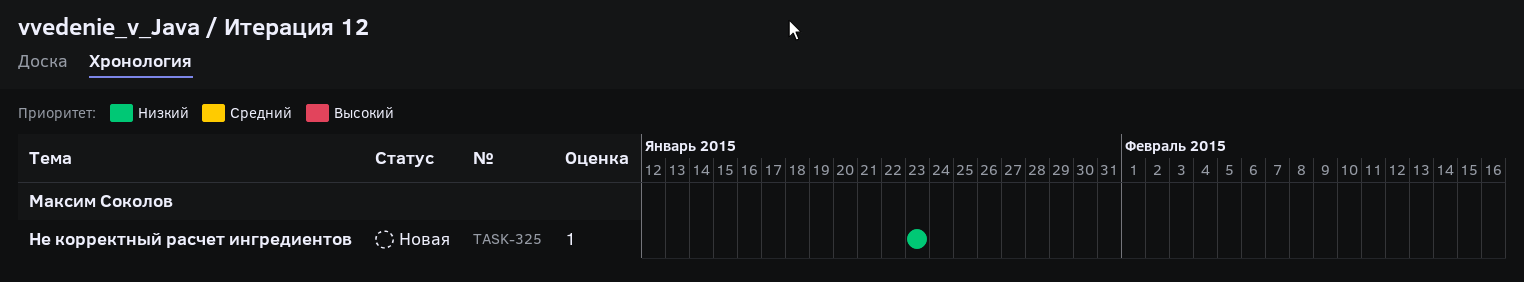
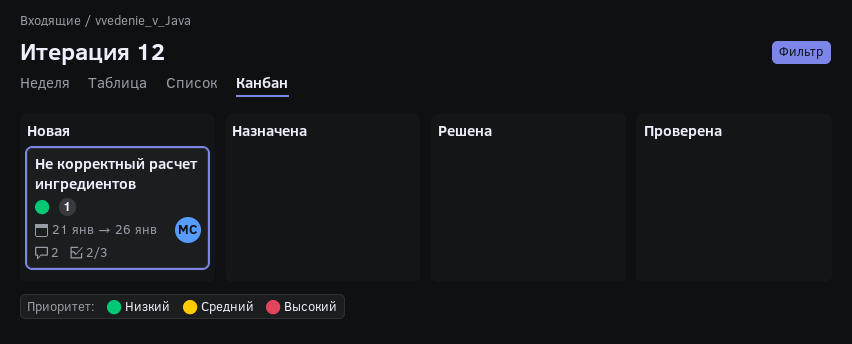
Не корректный расчет ингредиентов, start: Jan 23 -> Jan 21
Не корректный расчет ингредиентов, due: Jan 23 -> Jan 26

